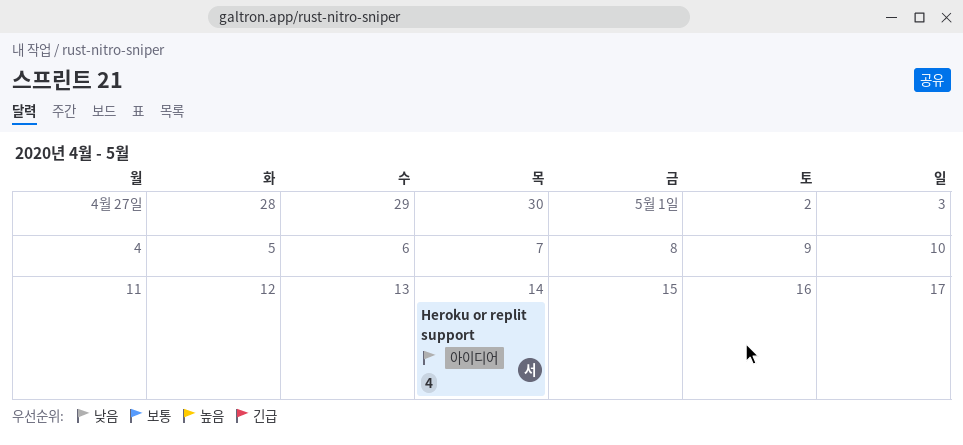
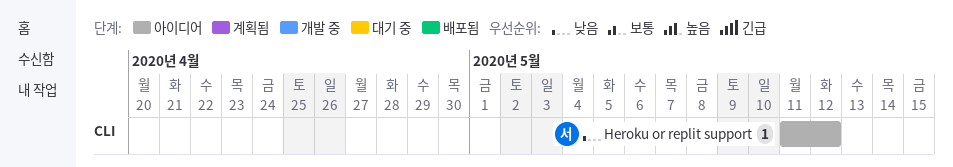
Heroku or replit support, estimate: 4 -> 1
Heroku or replit support, due: May 14 -> May 12

